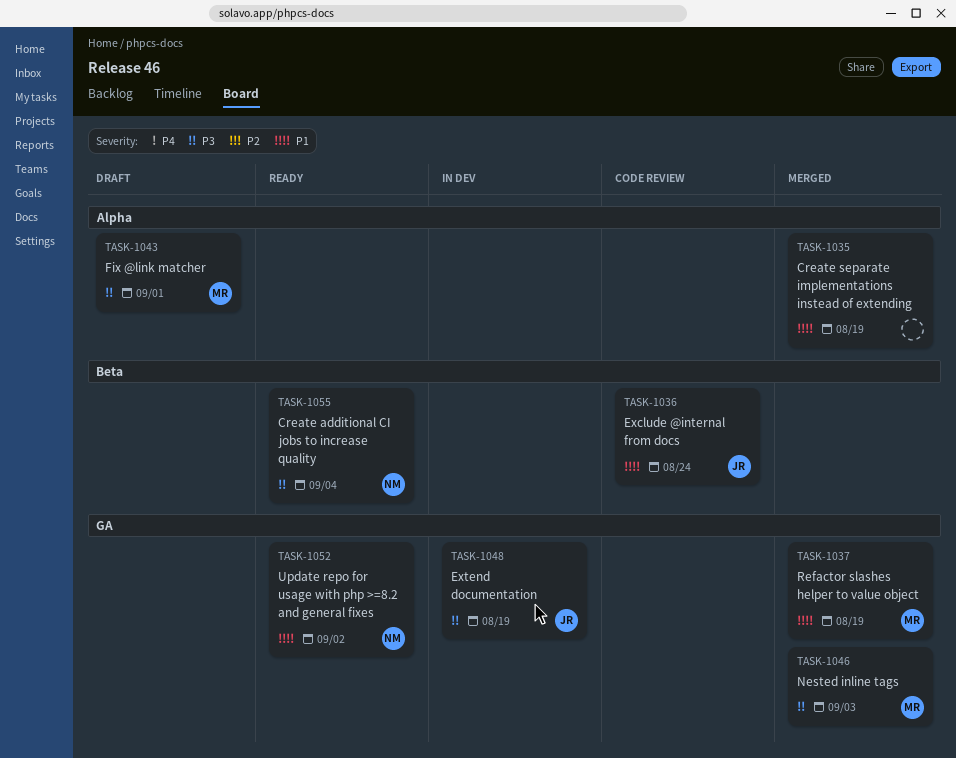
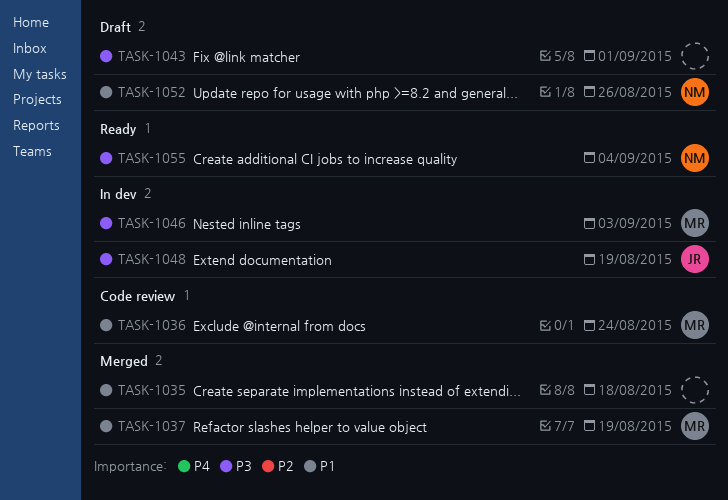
TASK-1035, due: Aug 19 -> Aug 18
TASK-1036, owner: JR -> MR
TASK-1043, owner: MR -> none
TASK-1046, status: Merged -> In dev
TASK-1052, status: Ready -> Draft
TASK-1052, due: Sep 2 -> Aug 26

